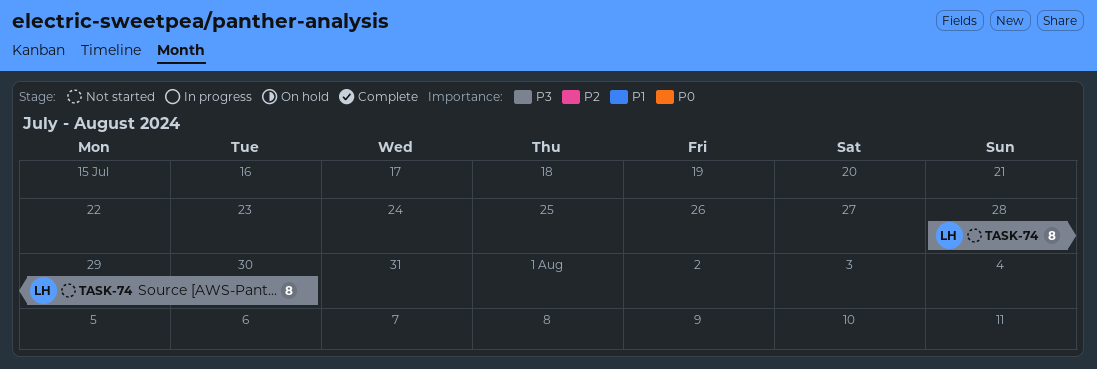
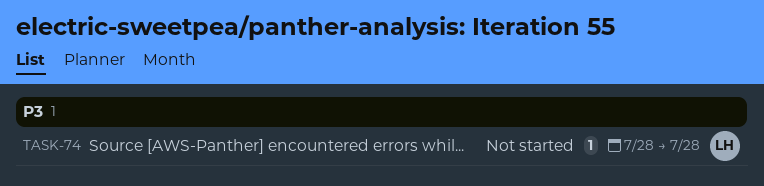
TASK-74, estimate: 8 -> 1
TASK-74, due: Jul 30 -> Jul 28

